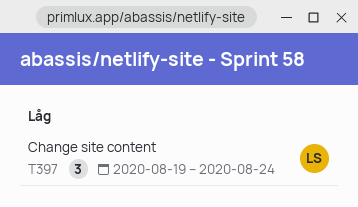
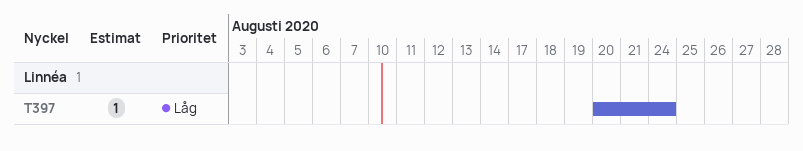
T397, estimate: 3 -> 1
T397, start: Aug 19 -> Aug 20

